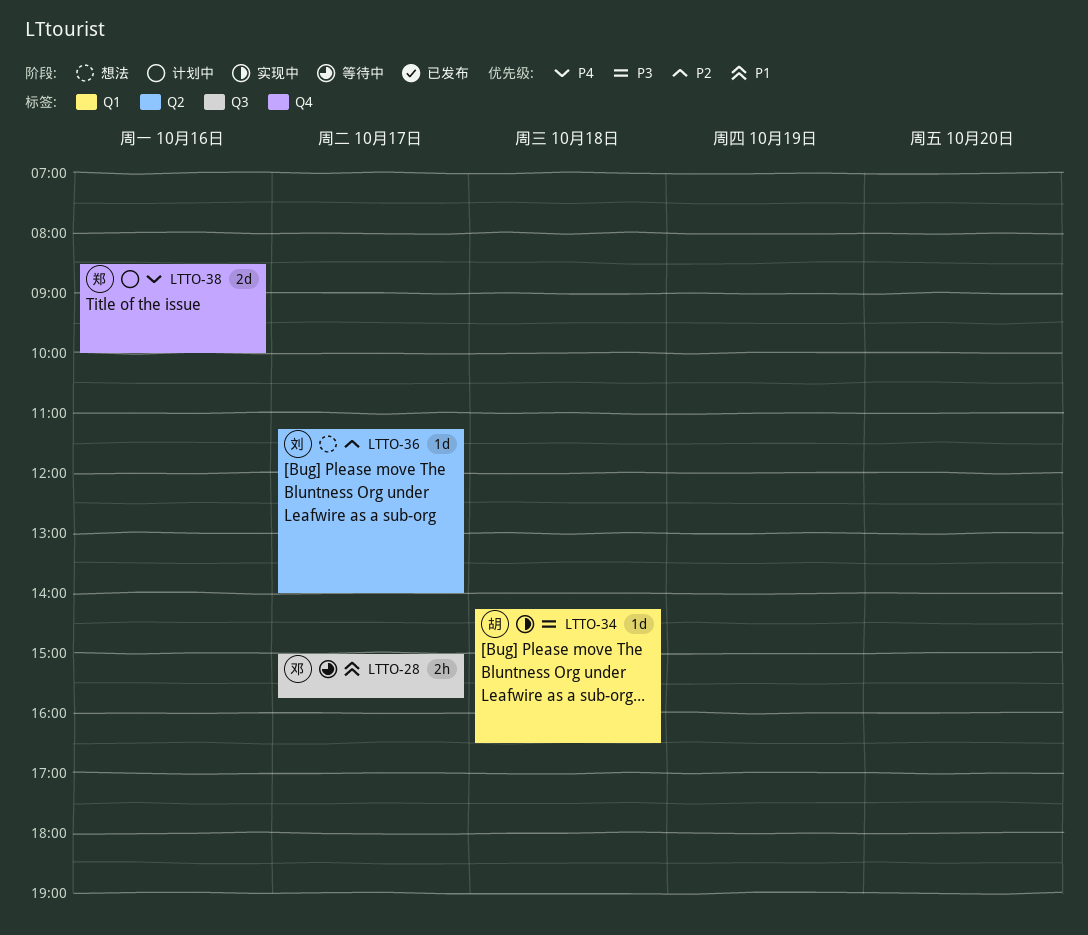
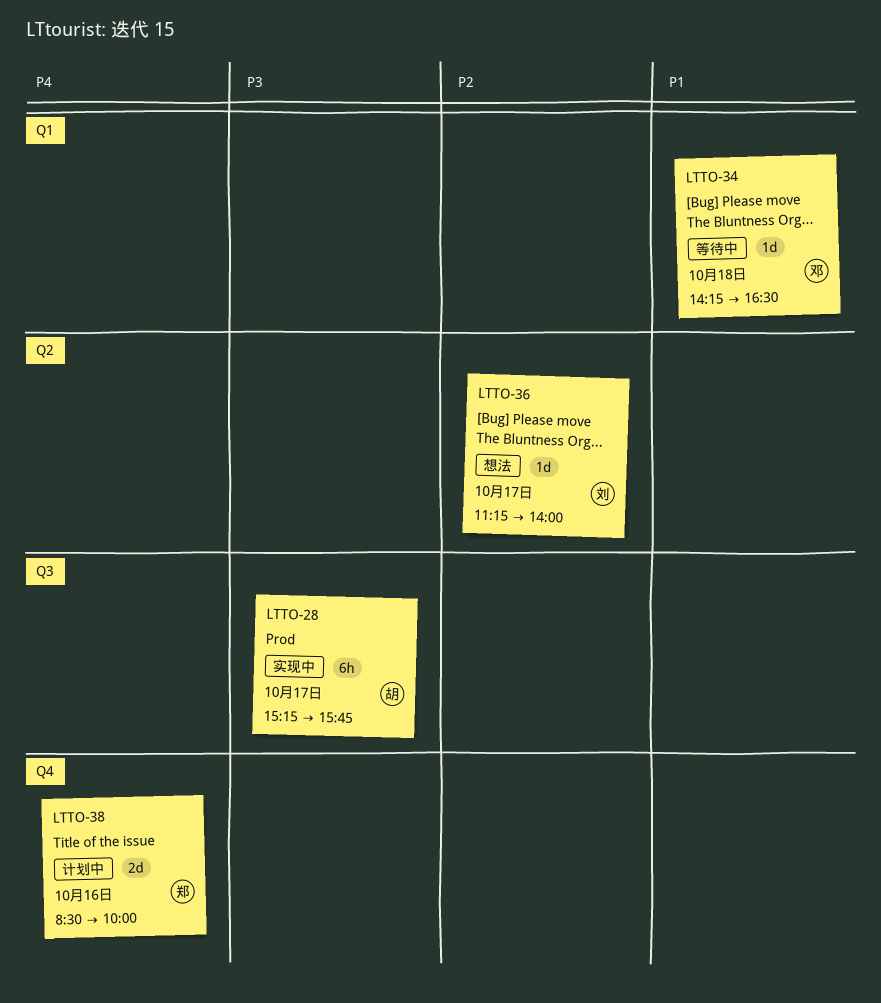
LTTO-28, status: 等待中 -> 实现中
LTTO-28, owner: 邓 -> 胡
LTTO-28, priority: P1 -> P3
LTTO-28, estimate: 2h -> 6h
LTTO-28, begins: 15:00 -> 15:15
LTTO-34, status: 实现中 -> 等待中
LTTO-34, owner: 胡 -> 邓
LTTO-34, priority: P3 -> P1

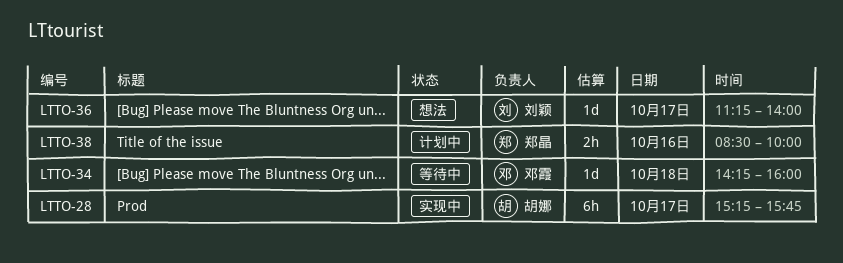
LTTO-34, ends: 16:30 -> 16:00
LTTO-38, estimate: 2d -> 2h

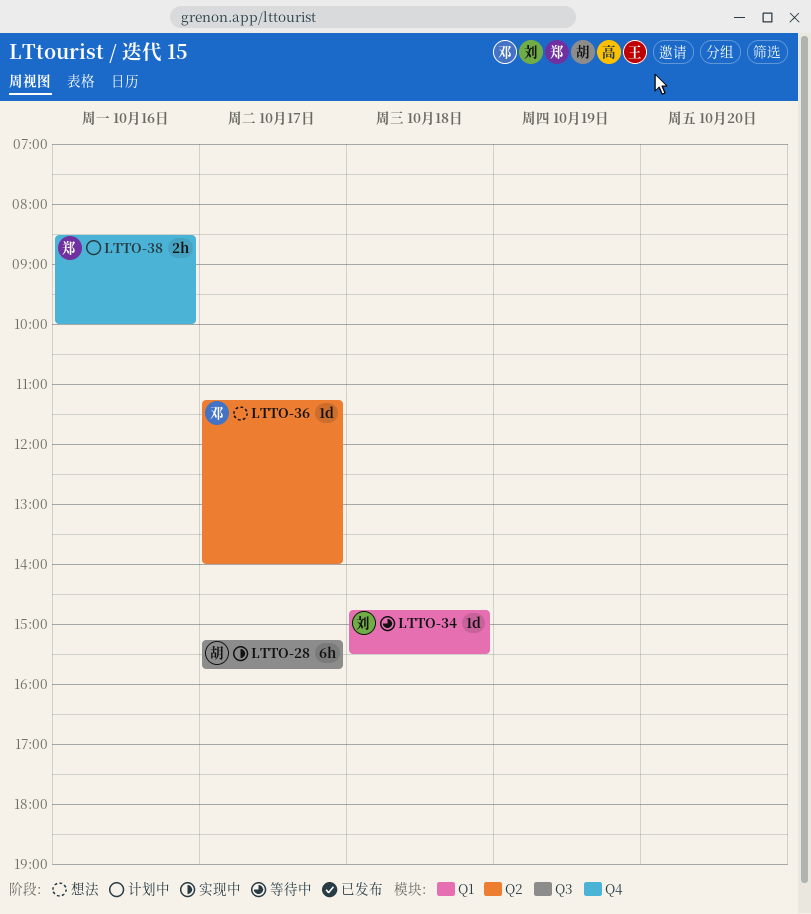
LTTO-34, owner: 邓霞 -> 刘颖
LTTO-34, begins: 14:15 -> 14:45
LTTO-34, ends: 16:00 -> 15:30
LTTO-36, owner: 刘颖 -> 邓霞

